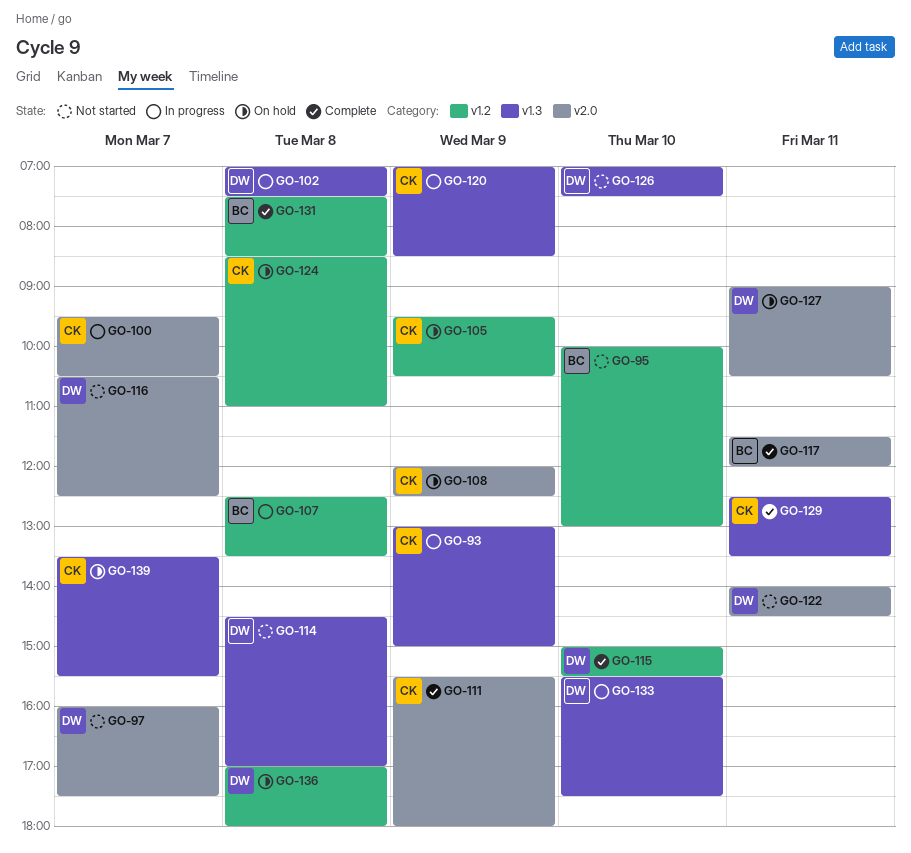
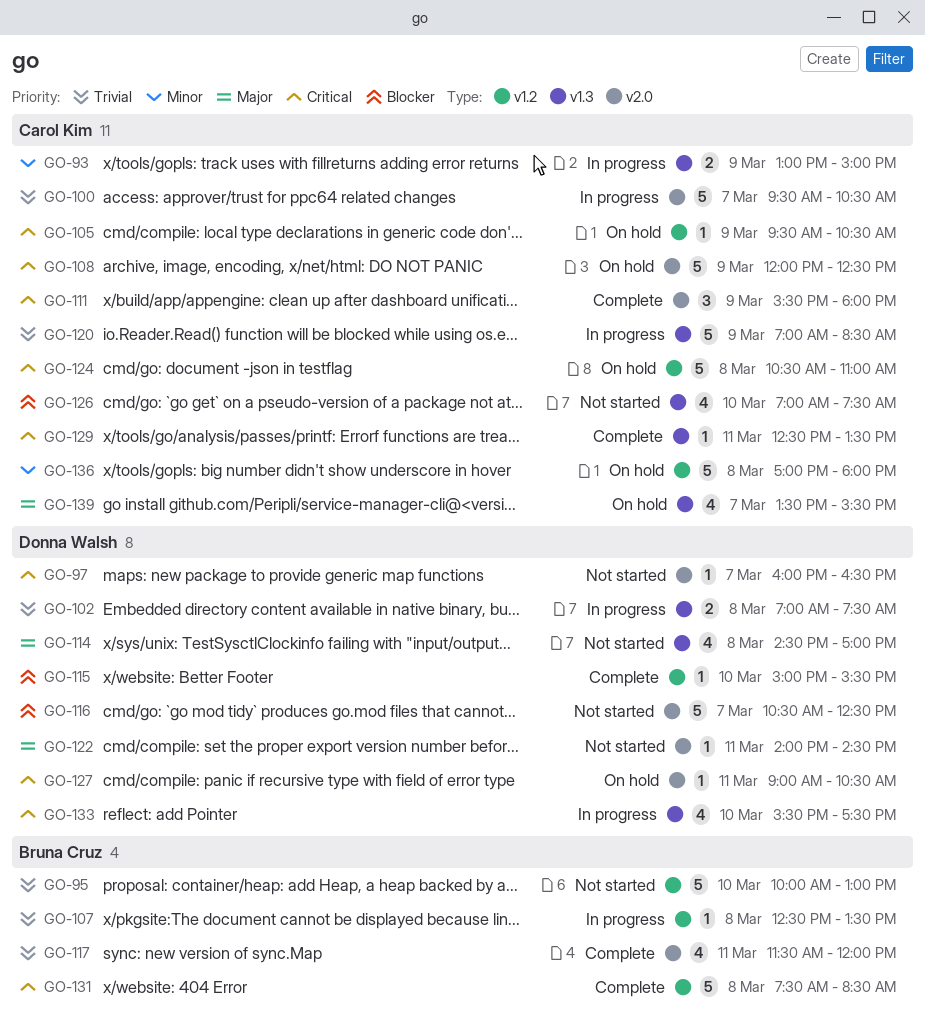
GO-97, ends: 17:30 -> 16:30
GO-124, begins: 08:30 -> 10:30
GO-126, owner: Donna Walsh -> Carol Kim
GO-136, owner: Donna Walsh -> Carol Kim

